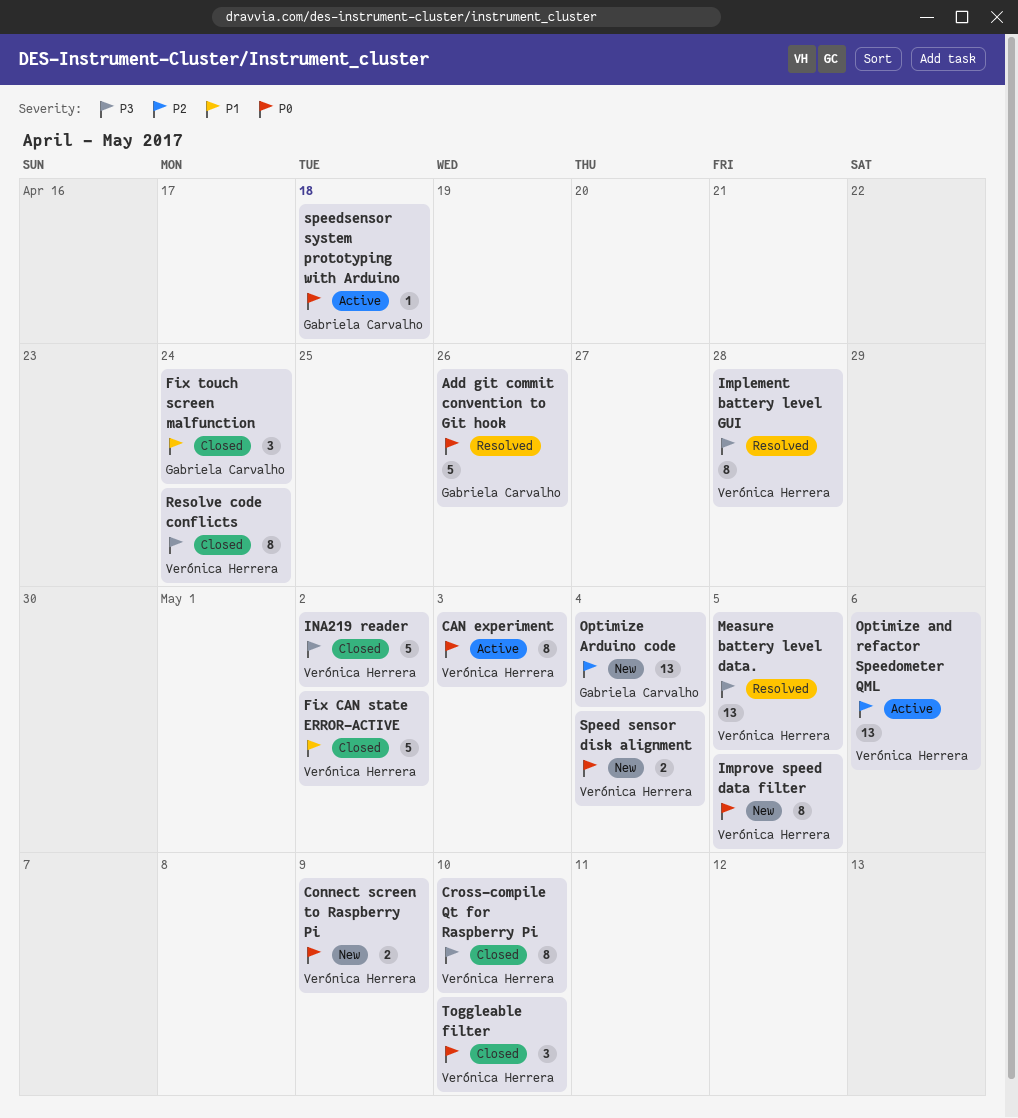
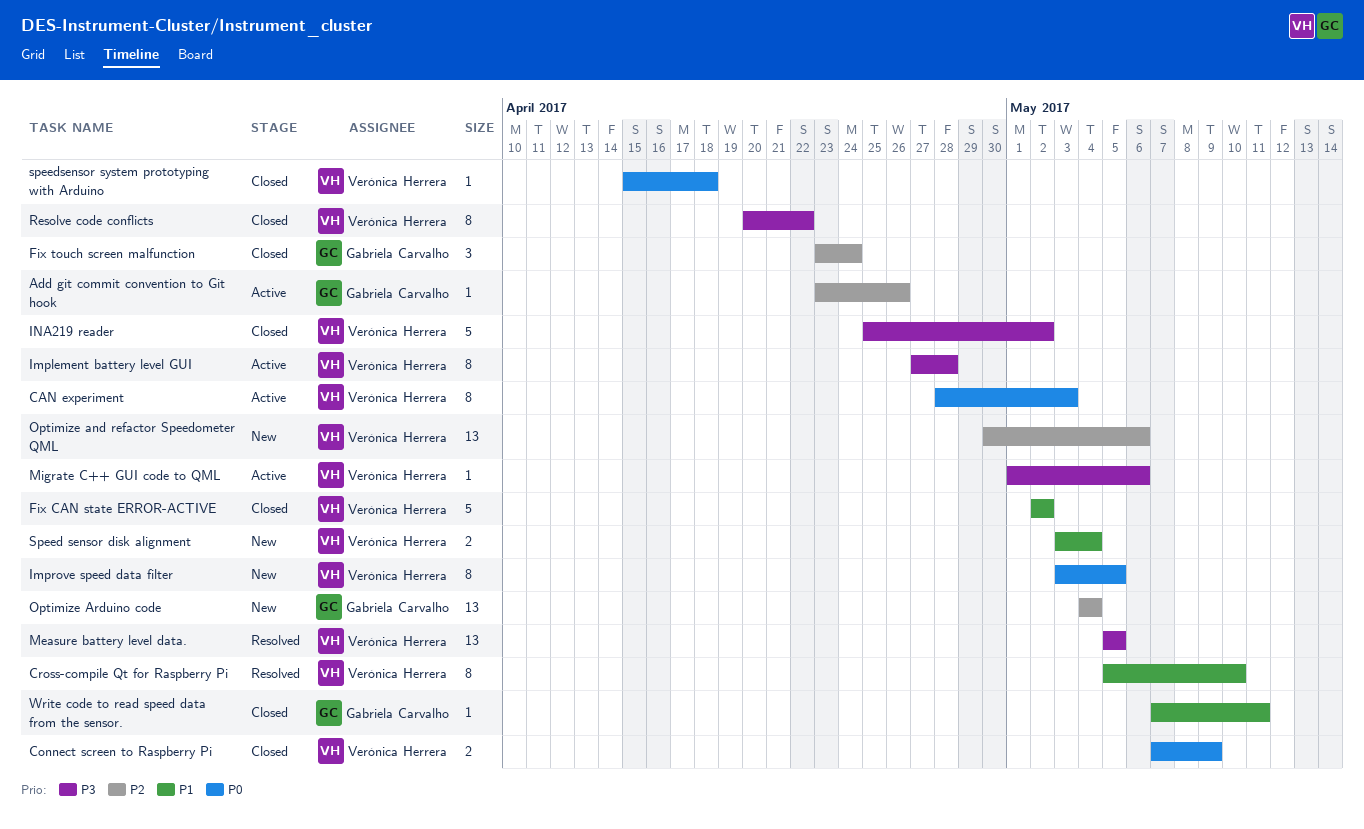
Add git commit convention to Git hook, status: Resolved -> Active
Add git commit convention to Git hook, priority: P0 -> P2
Add git commit convention to Git hook, estimate: 5 -> 1
Connect screen to Raspberry Pi, status: New -> Closed
Cross-compile Qt for Raspberry Pi, status: Closed -> Resolved
Cross-compile Qt for Raspberry Pi, priority: P3 -> P1
Fix touch screen malfunction, priority: P1 -> P2
Implement battery level GUI, status: Resolved -> Active
Migrate C++ GUI code to QML: none -> present
Optimize and refactor Speedometer QML, status: Active -> New
Resolve code conflicts, due: Apr 24 -> Apr 22
Speed sensor disk alignment, priority: P0 -> P1
speedsensor system prototyping with Arduino, status: Active -> Closed
speedsensor system prototyping with Arduino, owner: Gabriela Carvalho -> Verónica Herrera
Toggleable filter: present -> none
Write code to read speed data from the sensor.: none -> present

